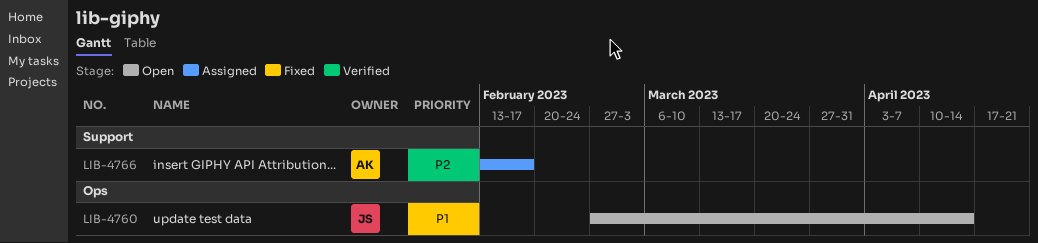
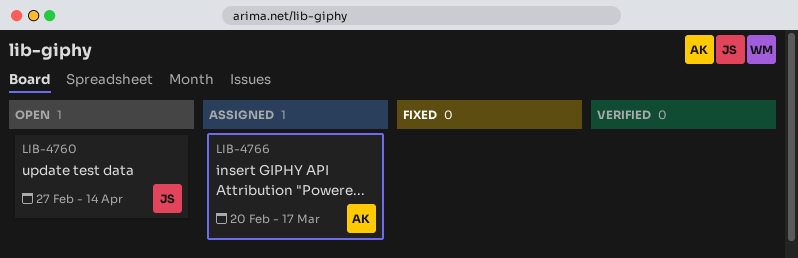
LIB-4766, start: Feb 13 -> Feb 20
LIB-4766, due: Feb 17 -> Mar 17

